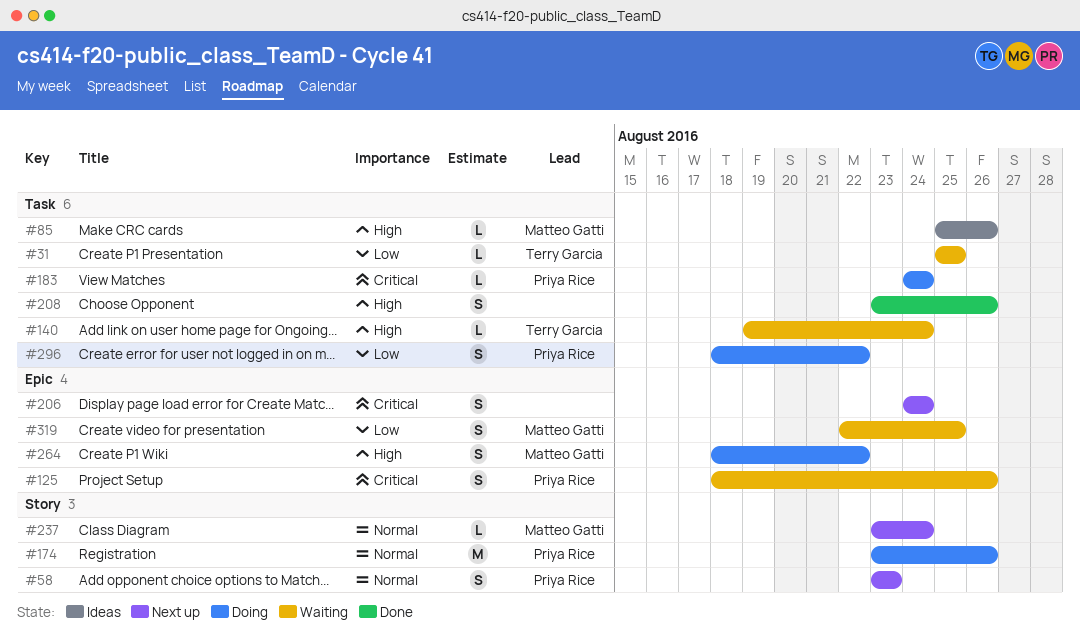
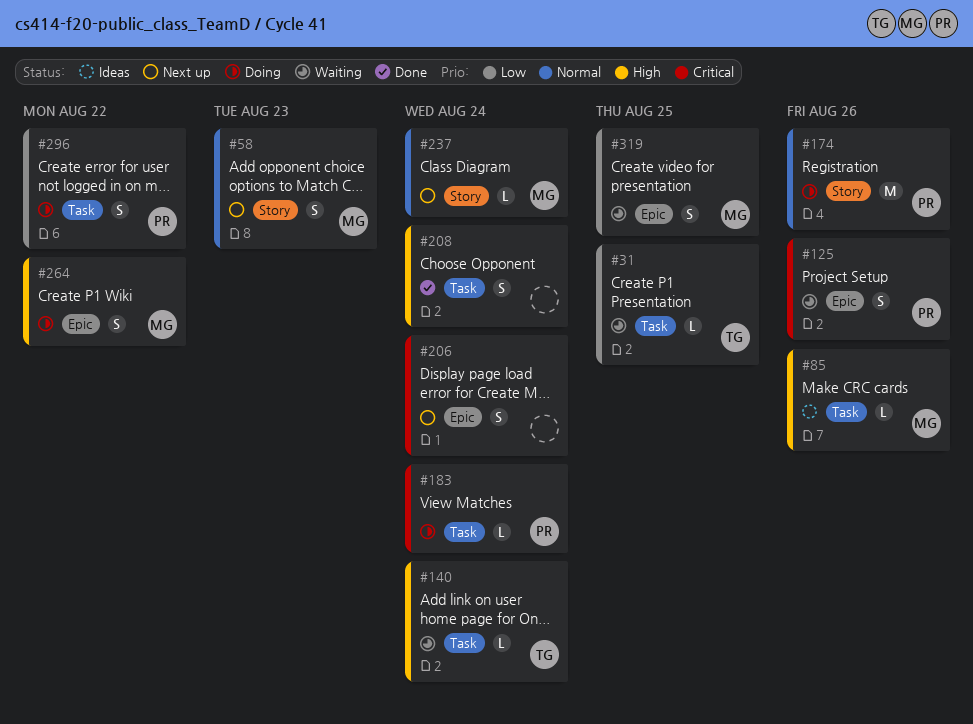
#58, owner: Priya Rice -> Matteo Gatti
#208, due: Aug 26 -> Aug 24

